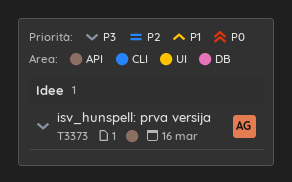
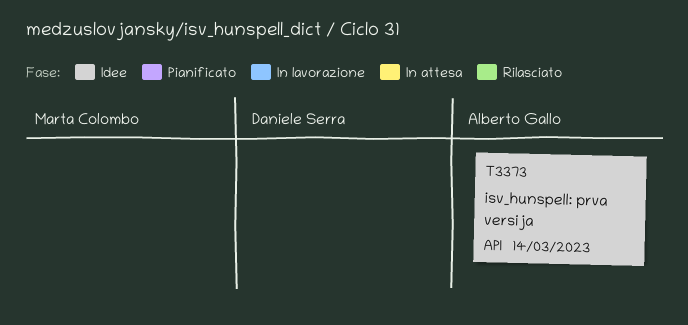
T3373, due: Mar 16 -> Mar 14

